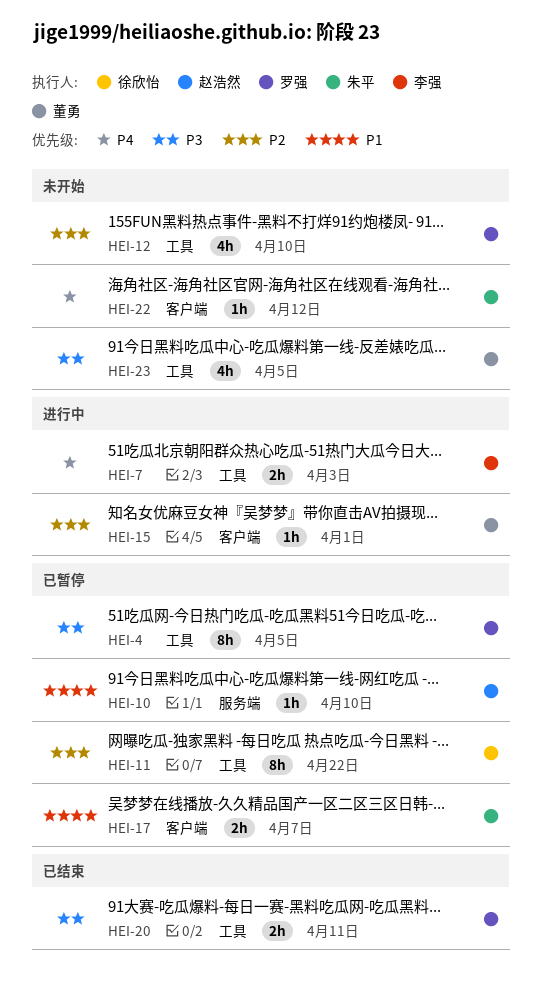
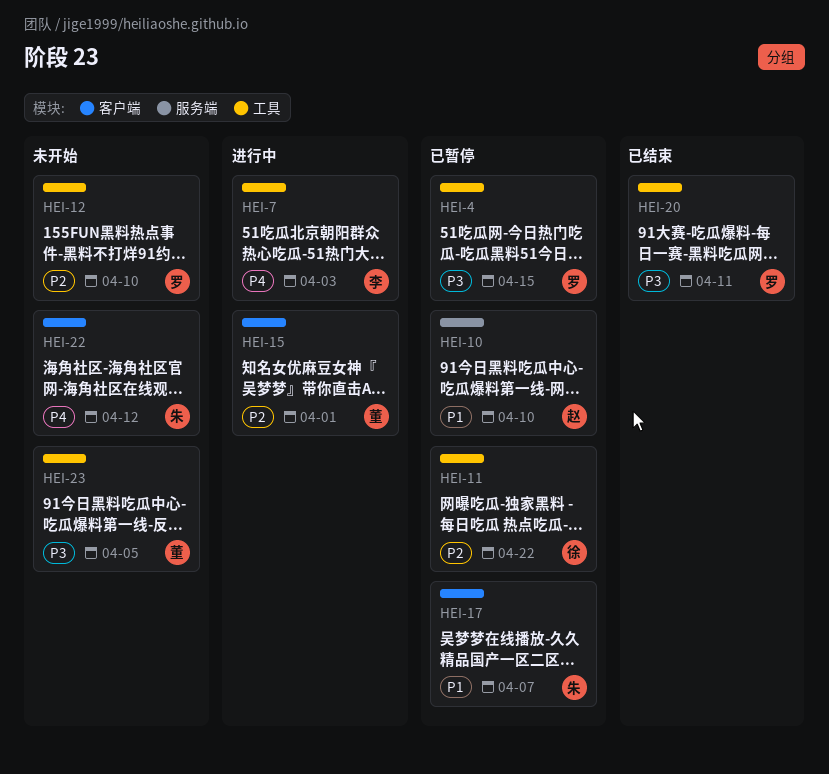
HEI-4, due: Apr 5 -> Apr 15

